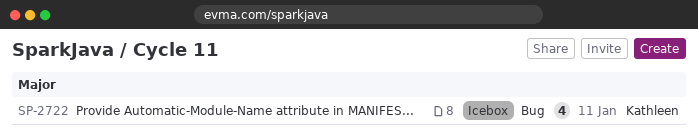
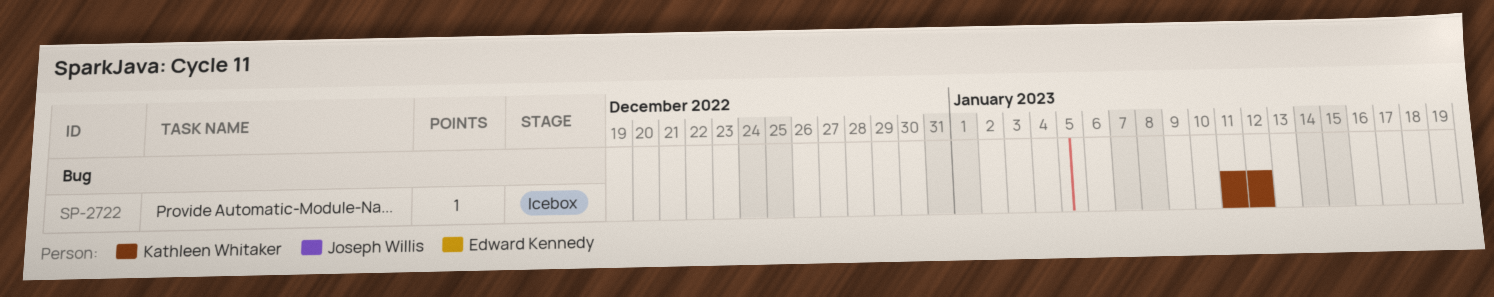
SP-2722, estimate: 4 -> 1
SP-2722, due: Jan 11 -> Jan 12

